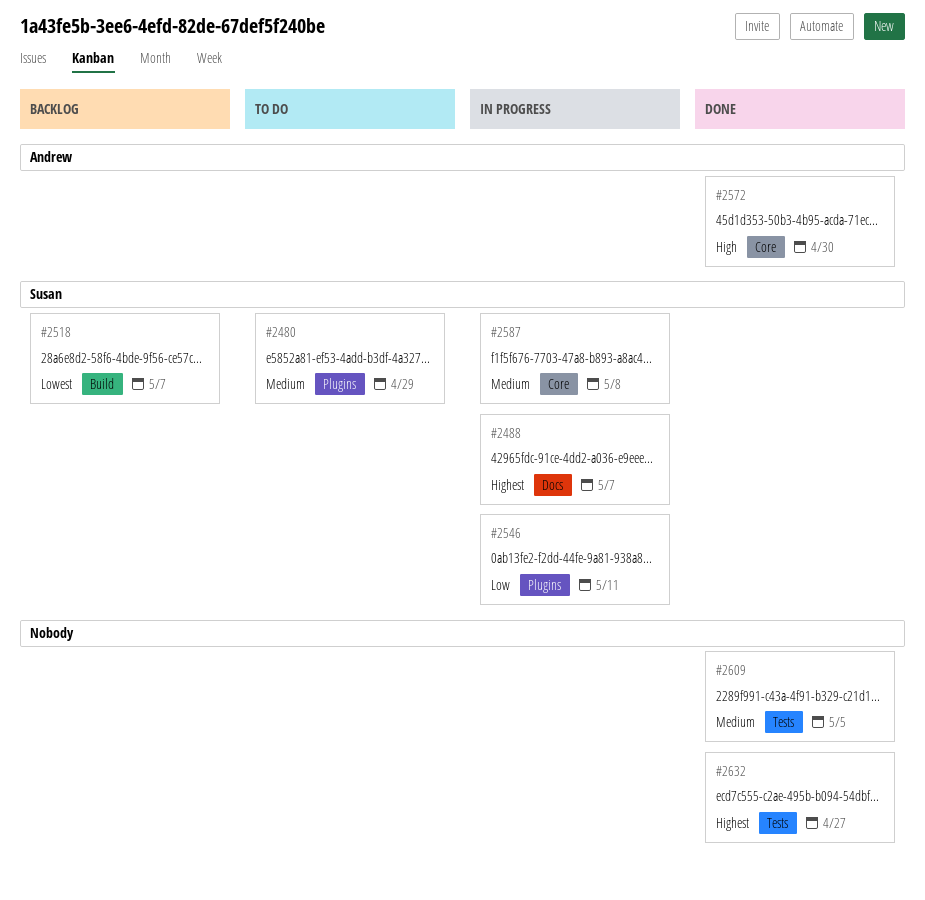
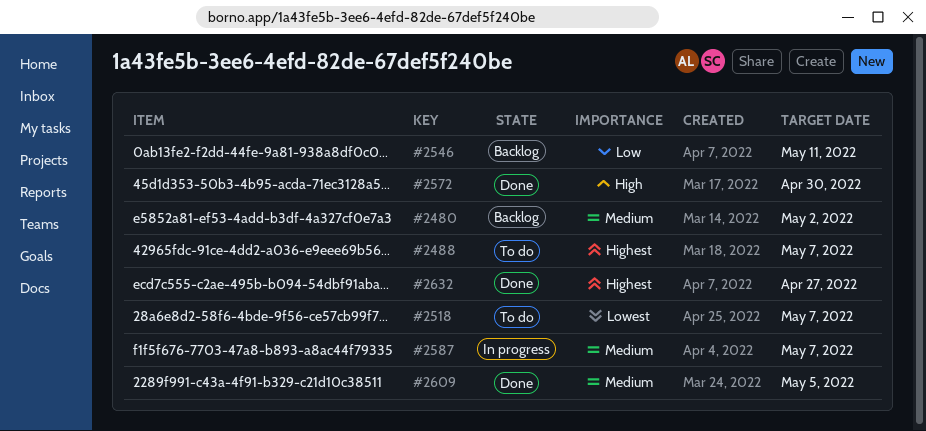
#2480, status: To do -> Backlog
#2480, due: Apr 29 -> May 2
#2488, status: In progress -> To do
#2518, status: Backlog -> To do
#2546, status: In progress -> Backlog
#2587, due: May 8 -> May 7

